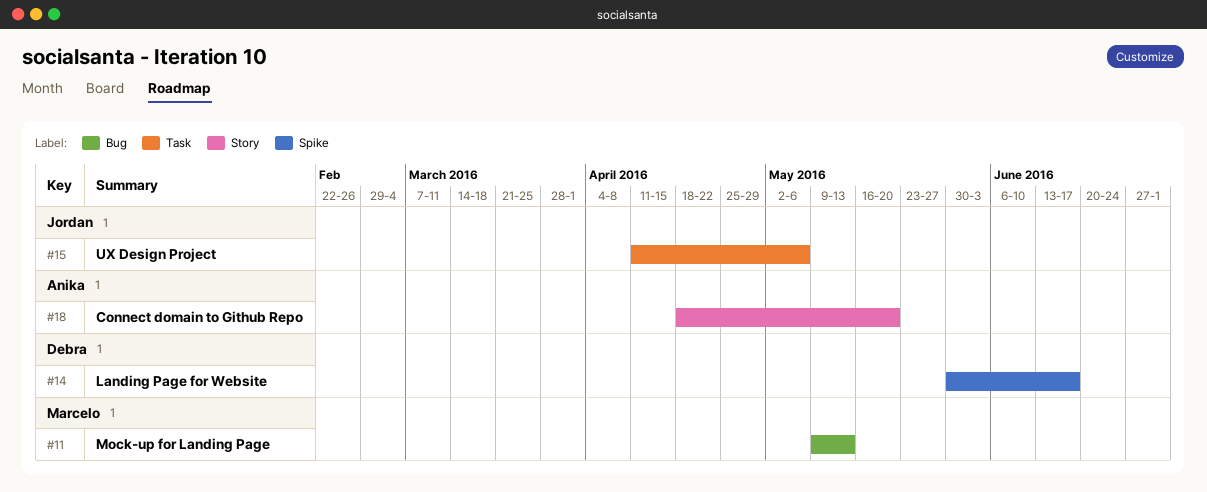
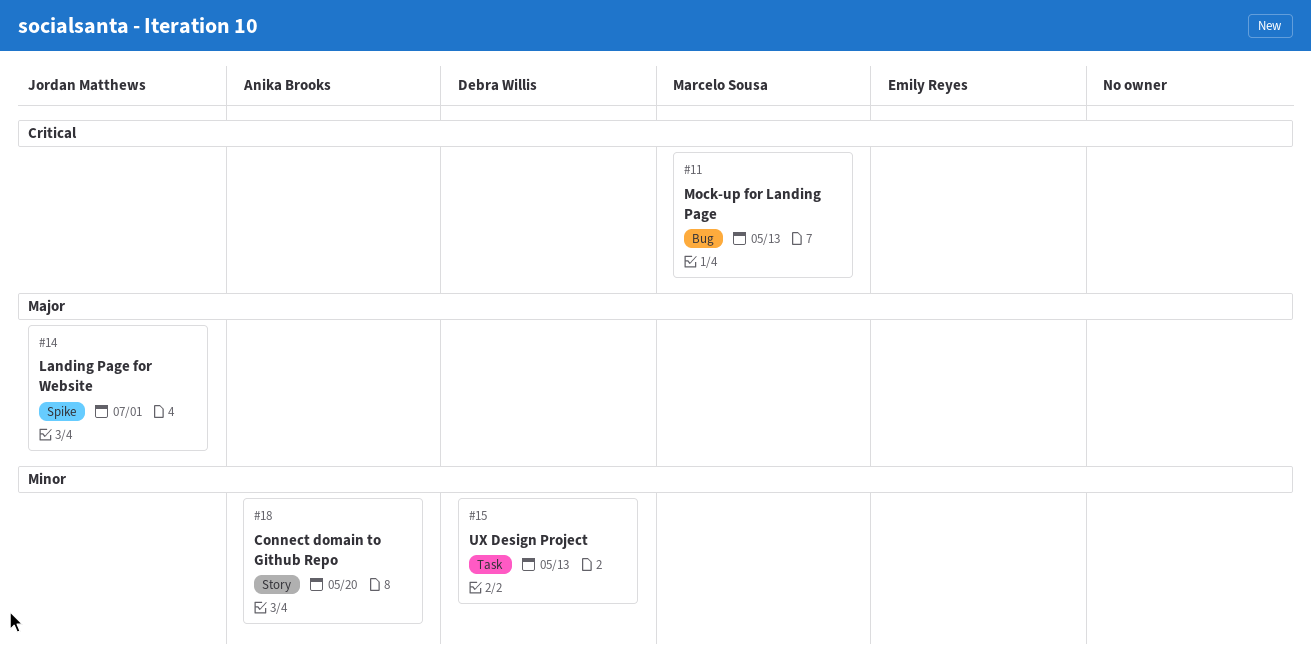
#14, owner: Debra Willis -> Jordan Matthews
#14, due: Jun 17 -> Jul 1
#15, owner: Jordan Matthews -> Debra Willis
#15, due: May 6 -> May 13

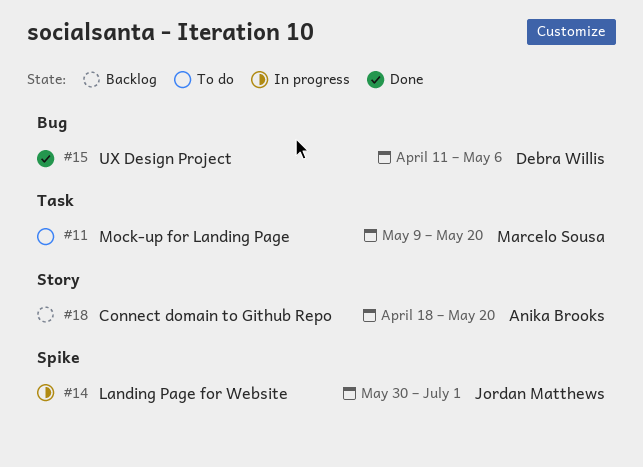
#11, label: Bug -> Task
#11, due: May 13 -> May 20
#15, label: Task -> Bug
#15, due: May 13 -> May 6

